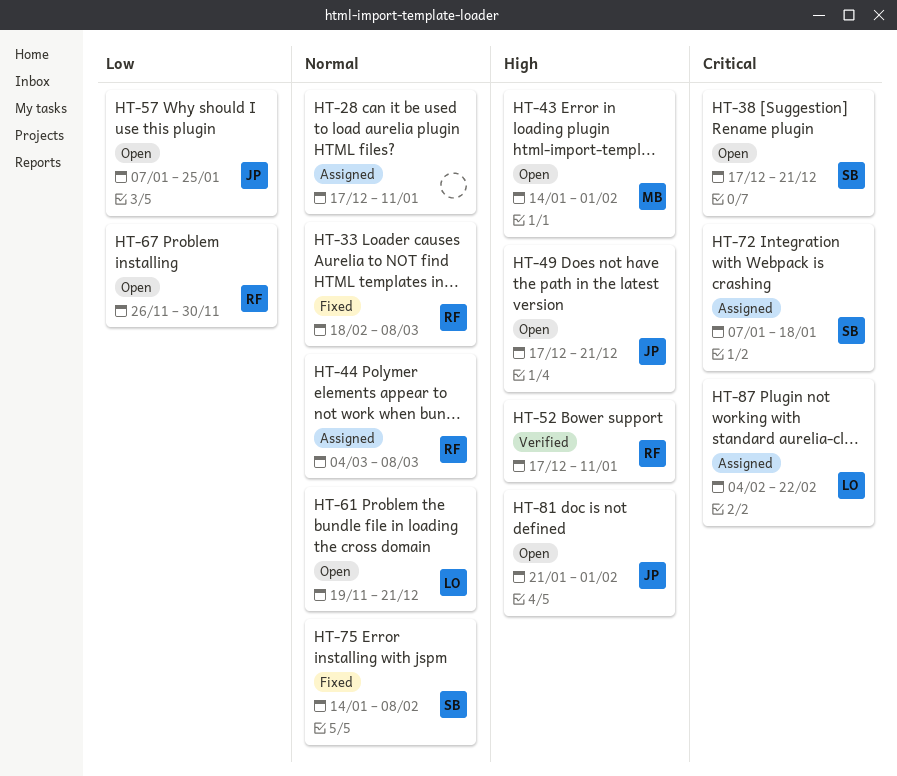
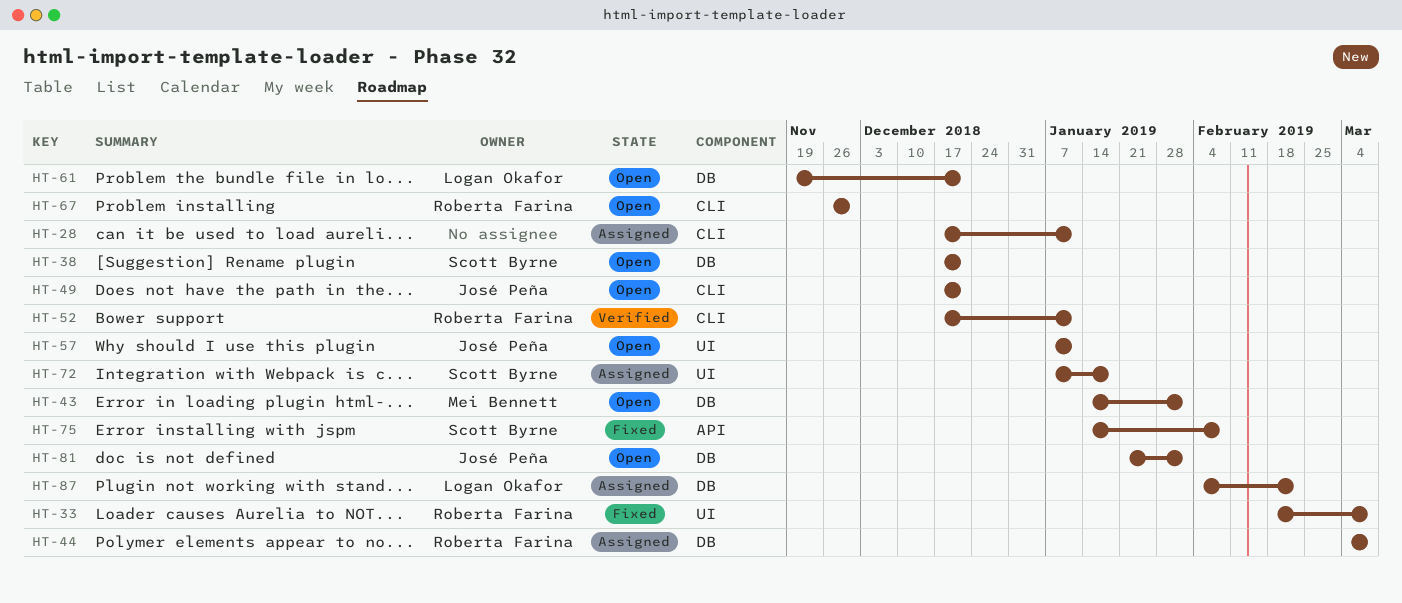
HT-57, due: Jan 25 -> Jan 11

